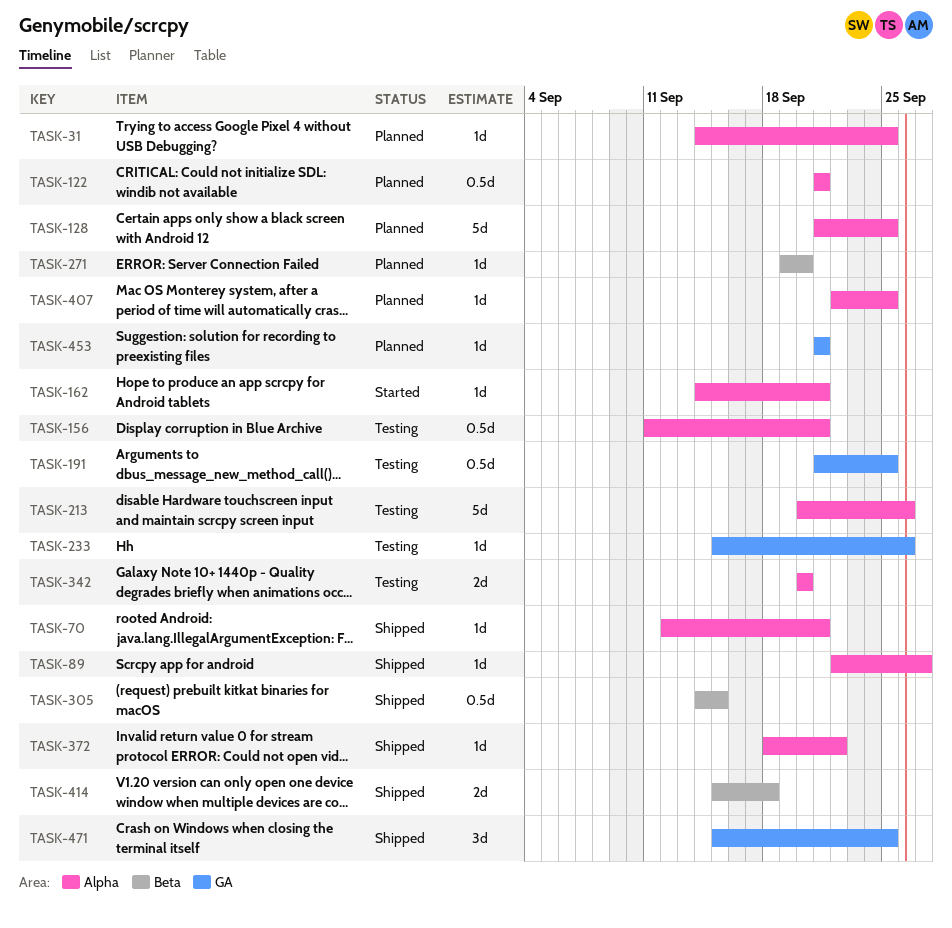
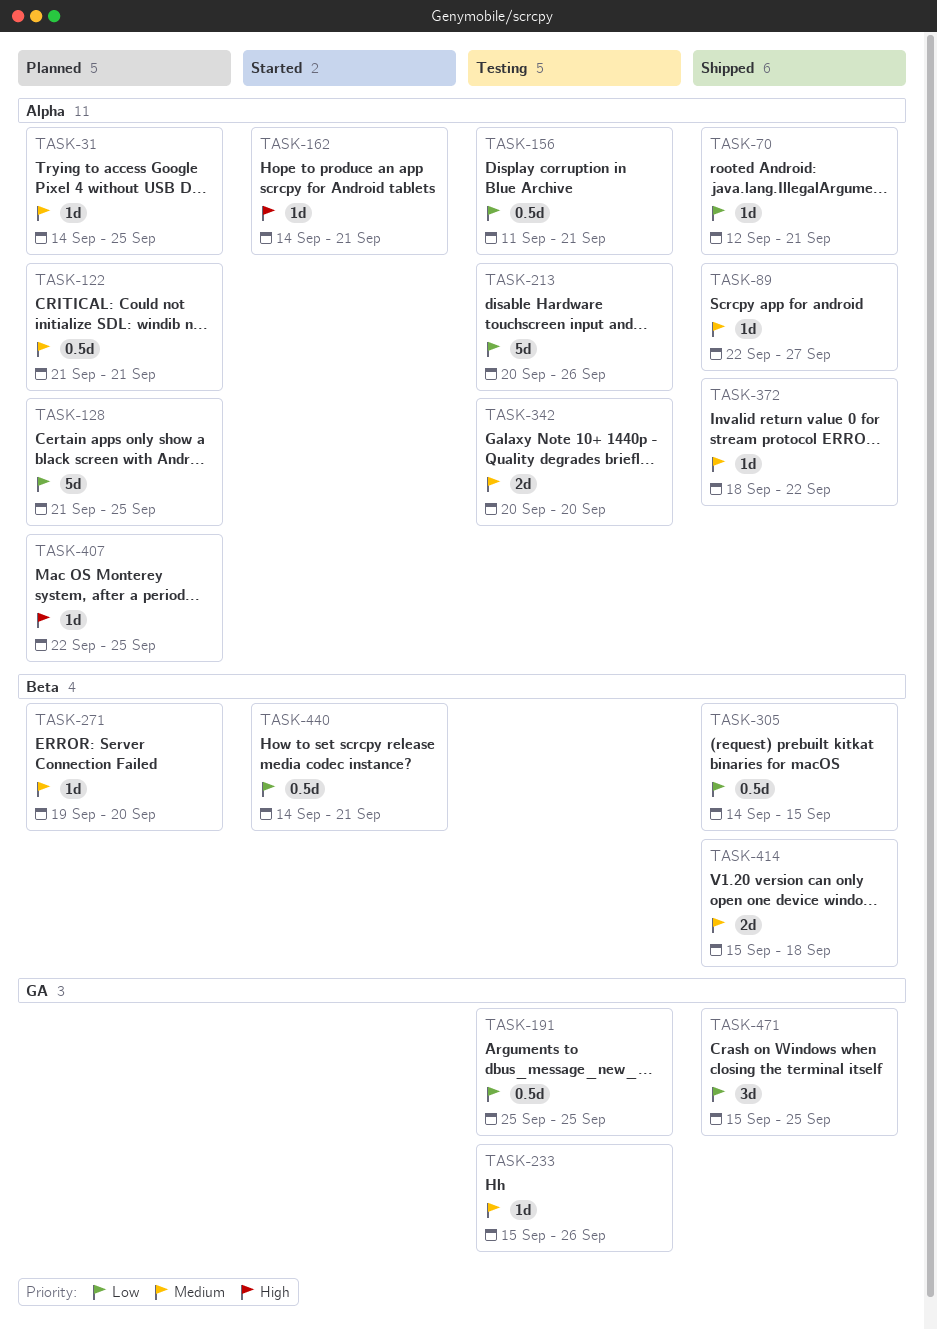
TASK-191, start: Sep 21 -> Sep 25
TASK-440: none -> present
TASK-453: present -> none

